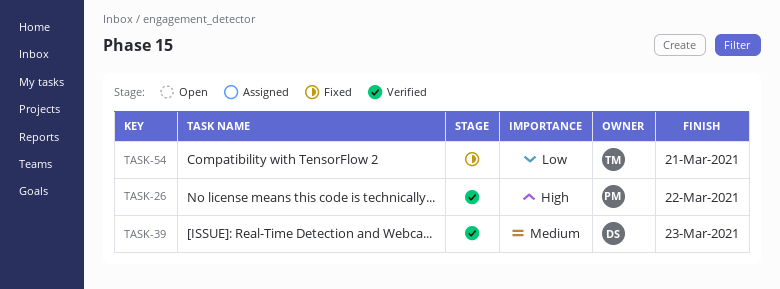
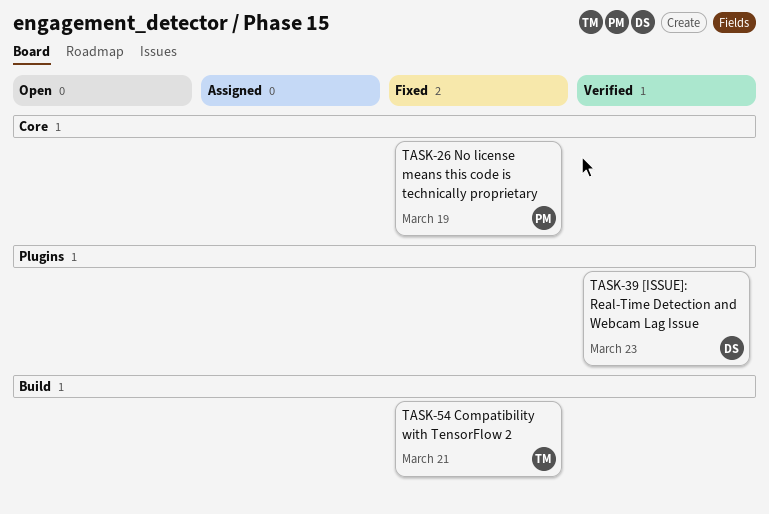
TASK-26, status: Verified -> Fixed
TASK-26, due: Mar 22 -> Mar 19

